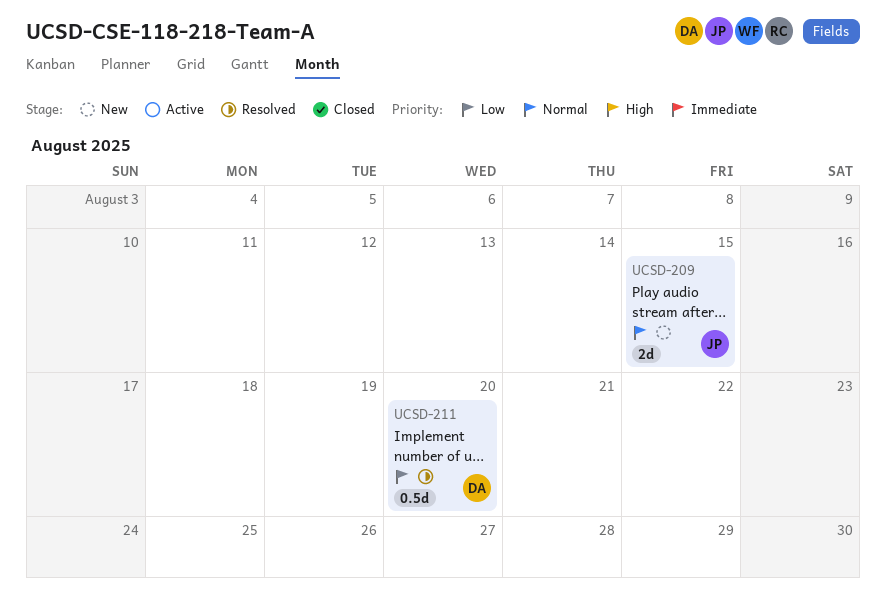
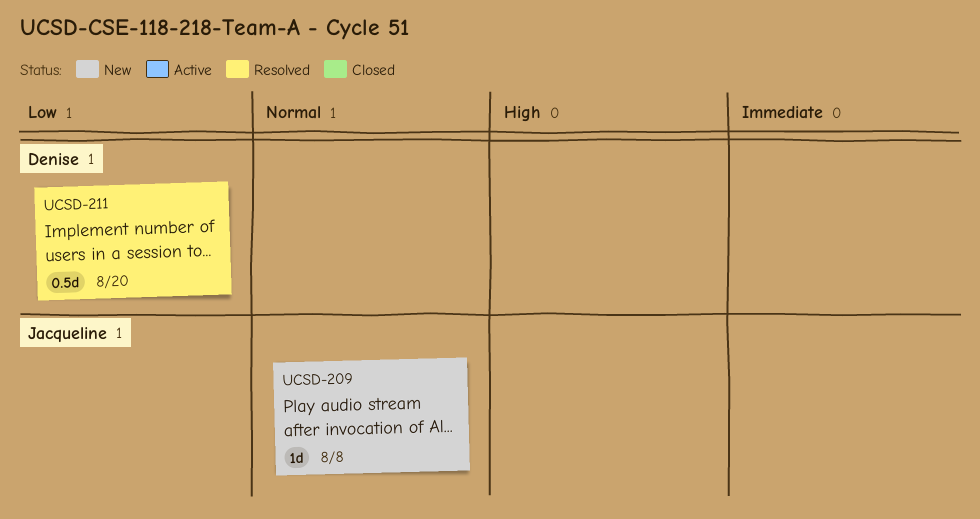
UCSD-209, estimate: 2d -> 1d
UCSD-209, due: Aug 15 -> Aug 8

